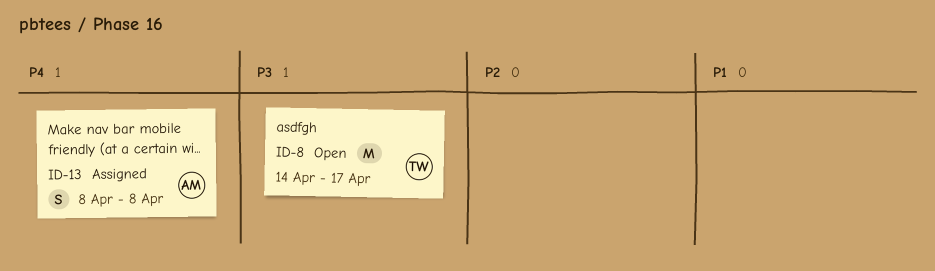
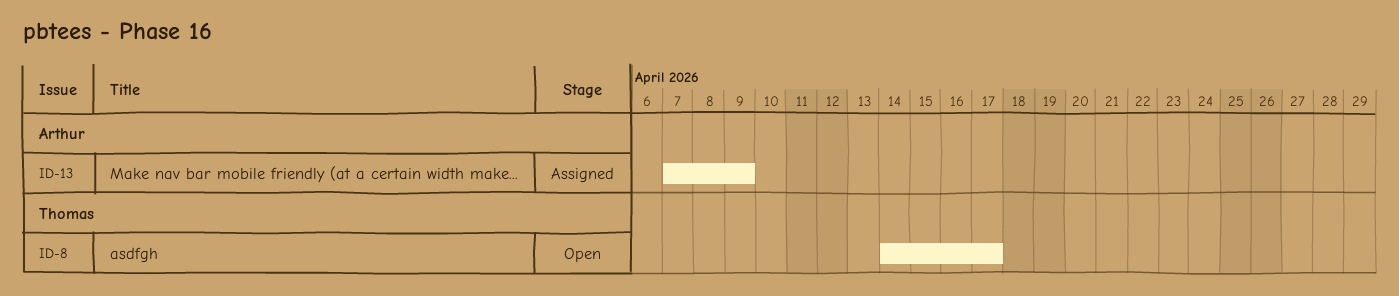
ID-13, start: Apr 8 -> Apr 7
ID-13, due: Apr 8 -> Apr 9

